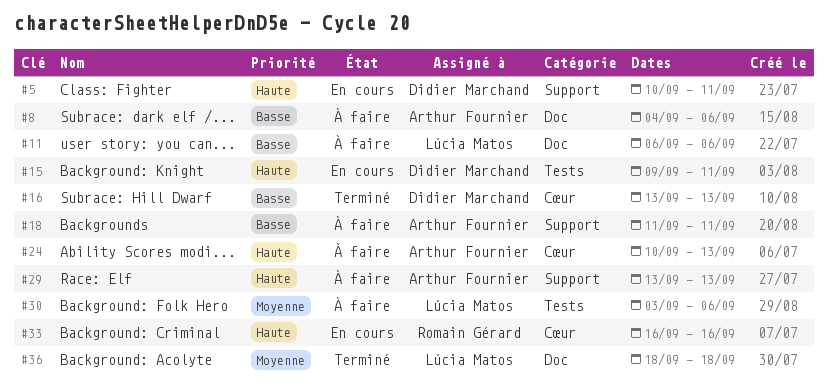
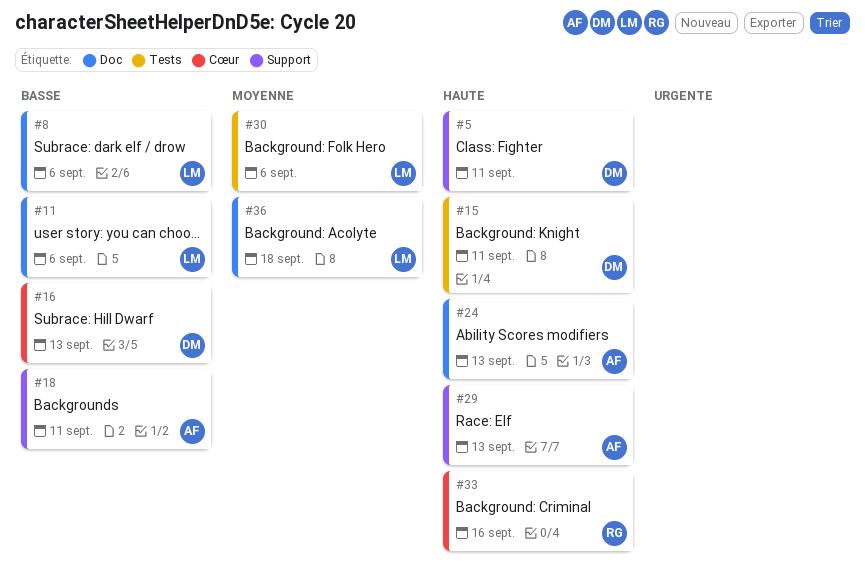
#8, owner: Arthur Fournier -> Lúcia Matos
#24, label: Cœur -> Doc

